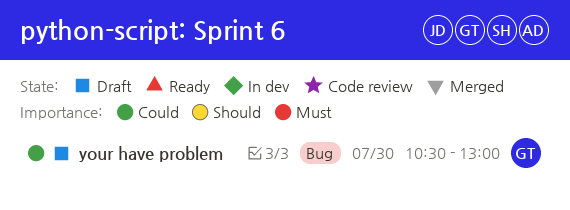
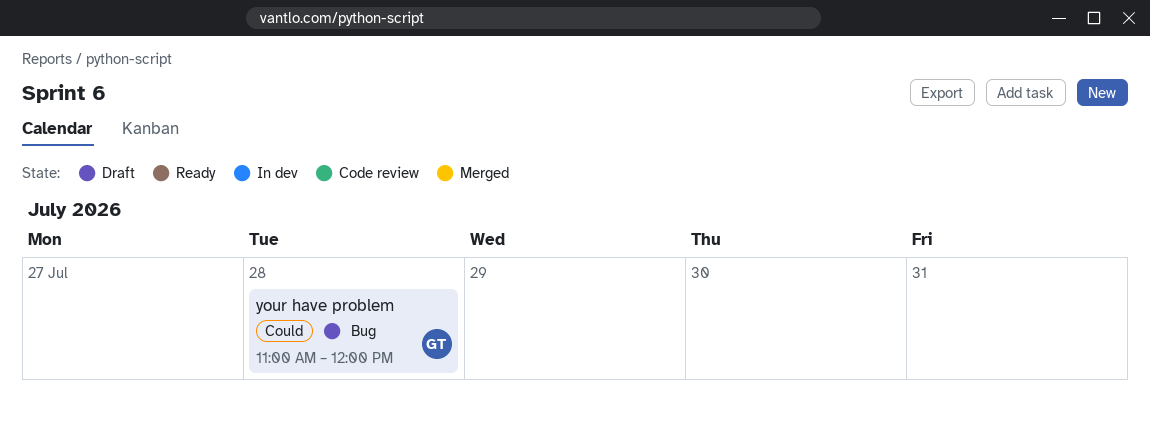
your have problem, day: Jul 30 -> Jul 28
your have problem, begins: 10:30 -> 11:00
your have problem, ends: 13:00 -> 12:00

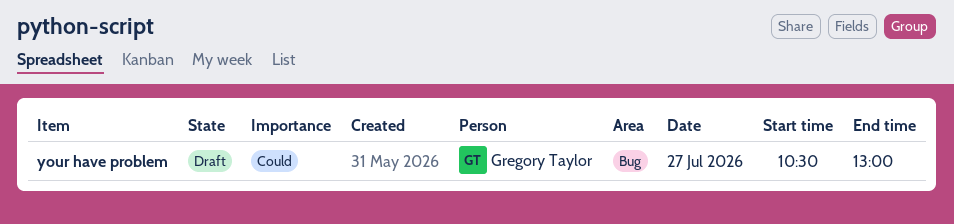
your have problem, day: Jul 28 -> Jul 27
your have problem, begins: 11:00 -> 10:30
your have problem, ends: 12:00 -> 13:00

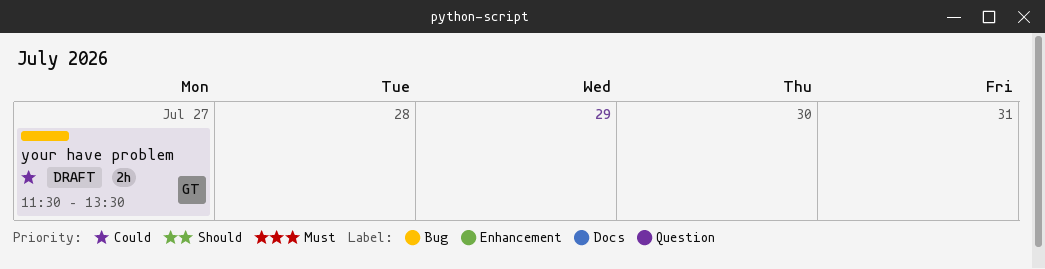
your have problem, begins: 10:30 -> 11:30
your have problem, ends: 13:00 -> 13:30

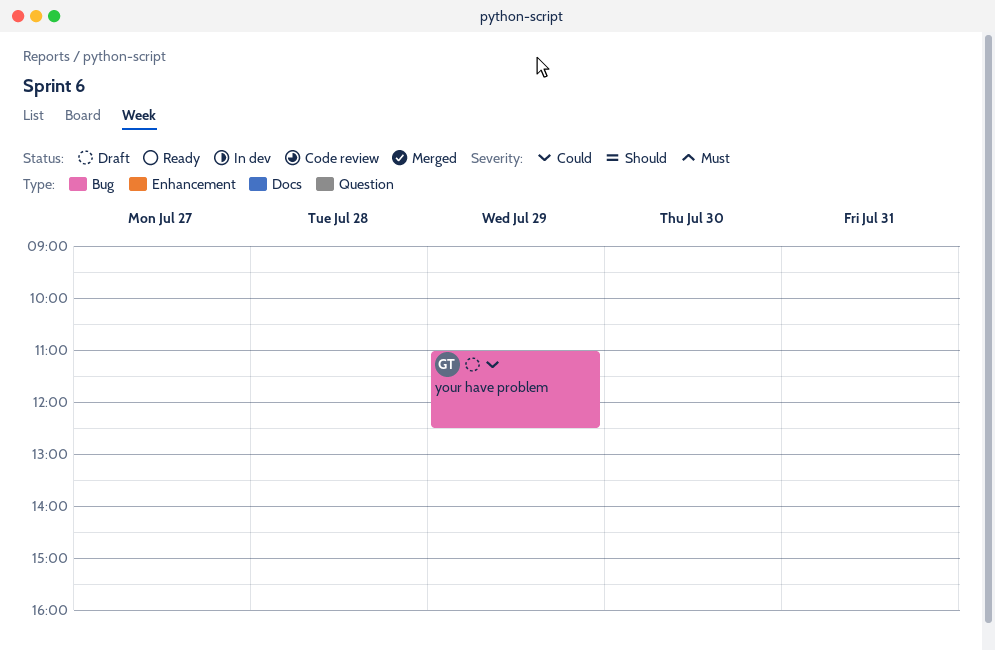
your have problem, day: Jul 27 -> Jul 29
your have problem, begins: 11:30 -> 11:00
your have problem, ends: 13:30 -> 12:30

